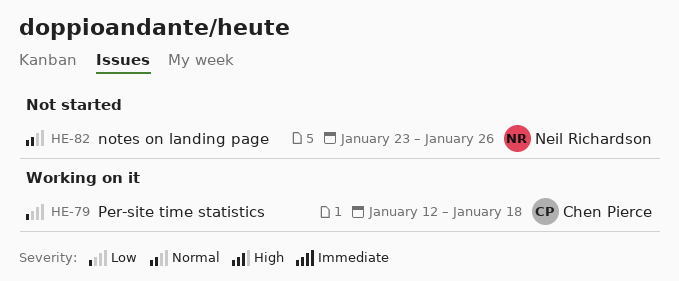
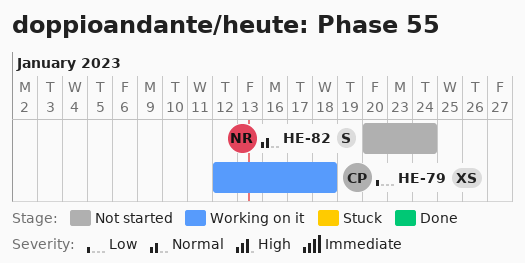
HE-82, start: Jan 23 -> Jan 20
HE-82, due: Jan 26 -> Jan 24

